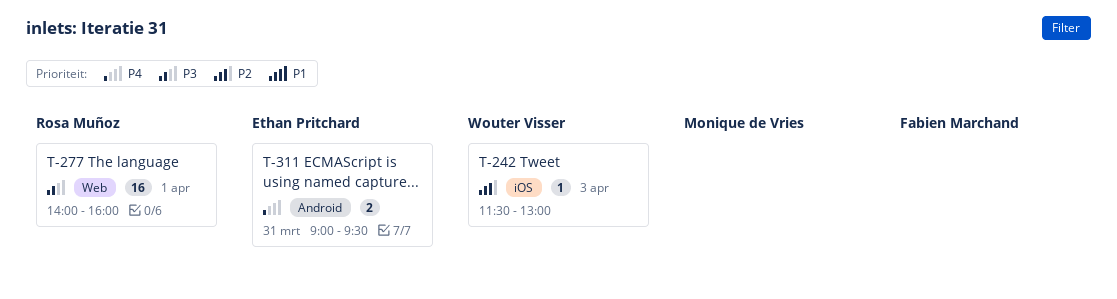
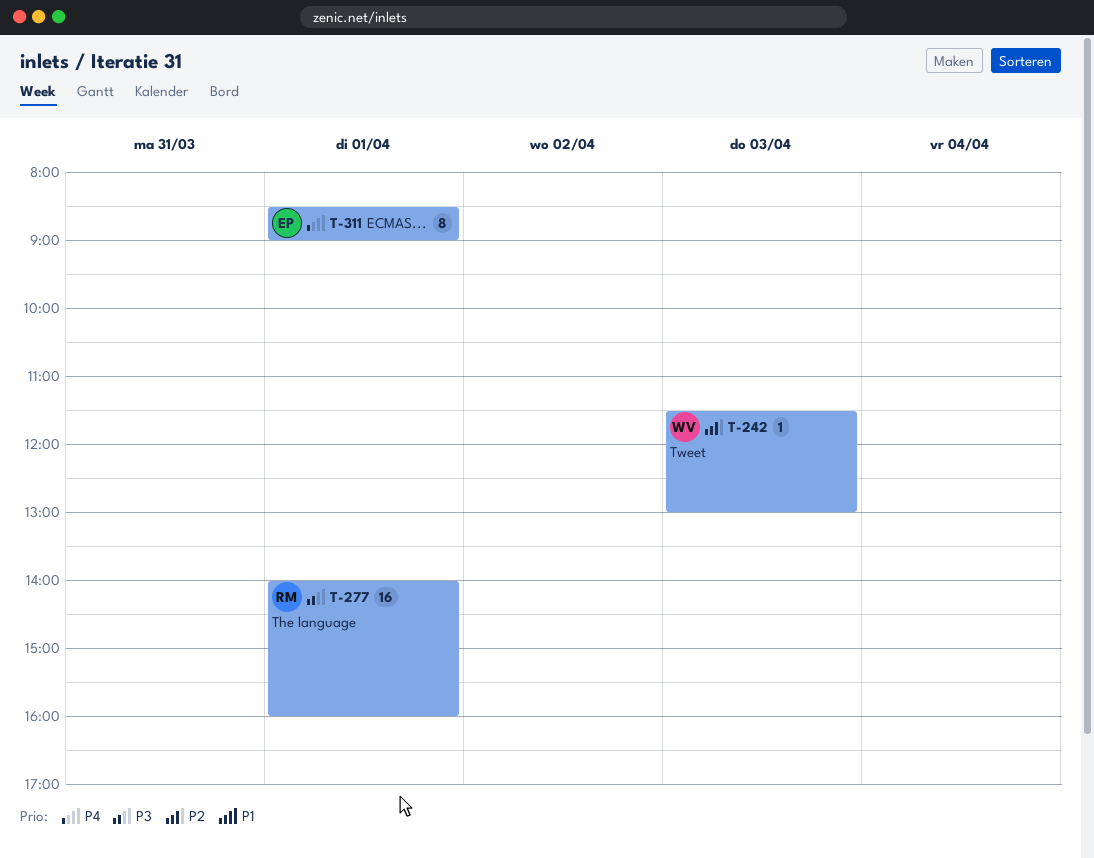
T-311, estimate: 2 -> 8
T-311, day: Mar 31 -> Apr 1
T-311, begins: 09:00 -> 08:30
T-311, ends: 09:30 -> 09:00

